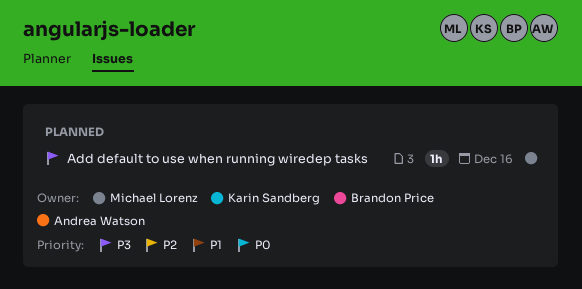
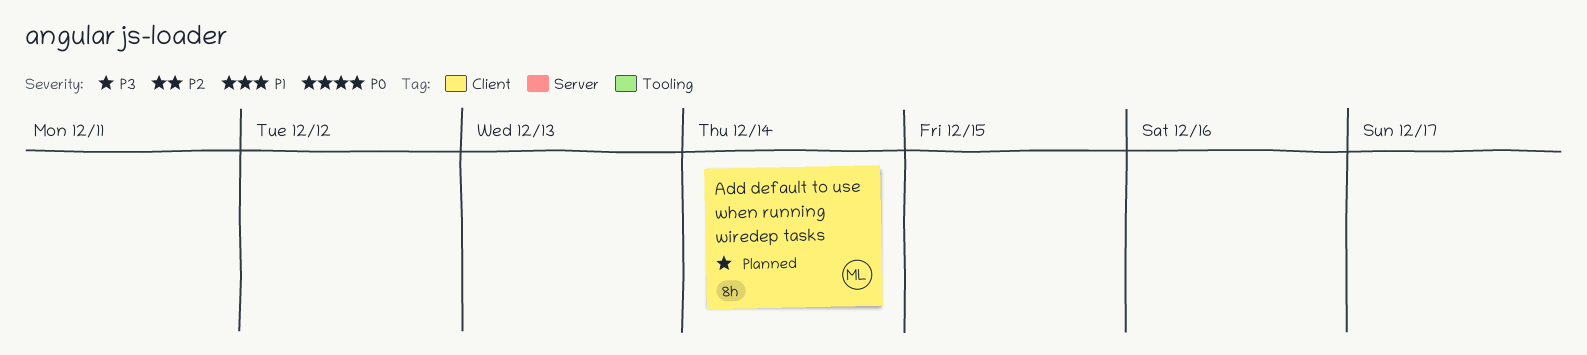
Add default to use when running wiredep tasks, estimate: 1h -> 8h
Add default to use when running wiredep tasks, due: Dec 16 -> Dec 14

